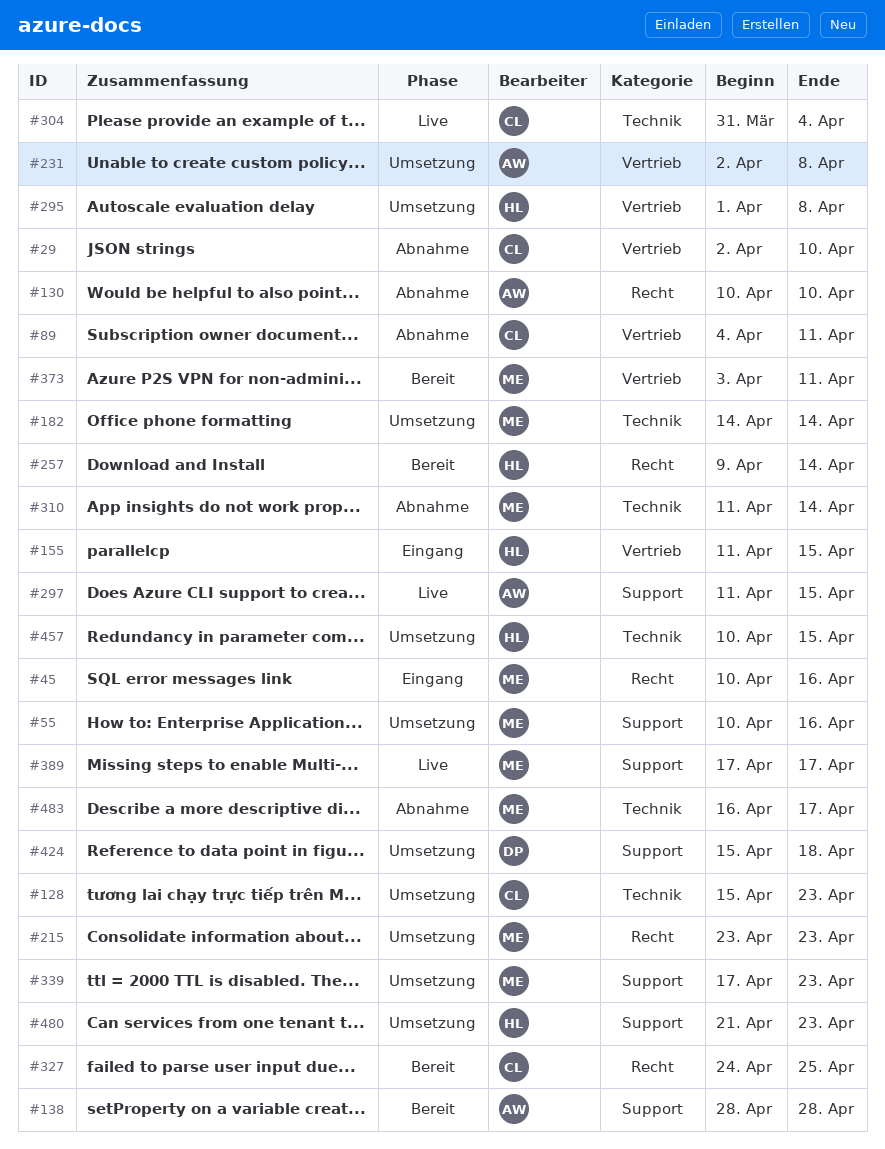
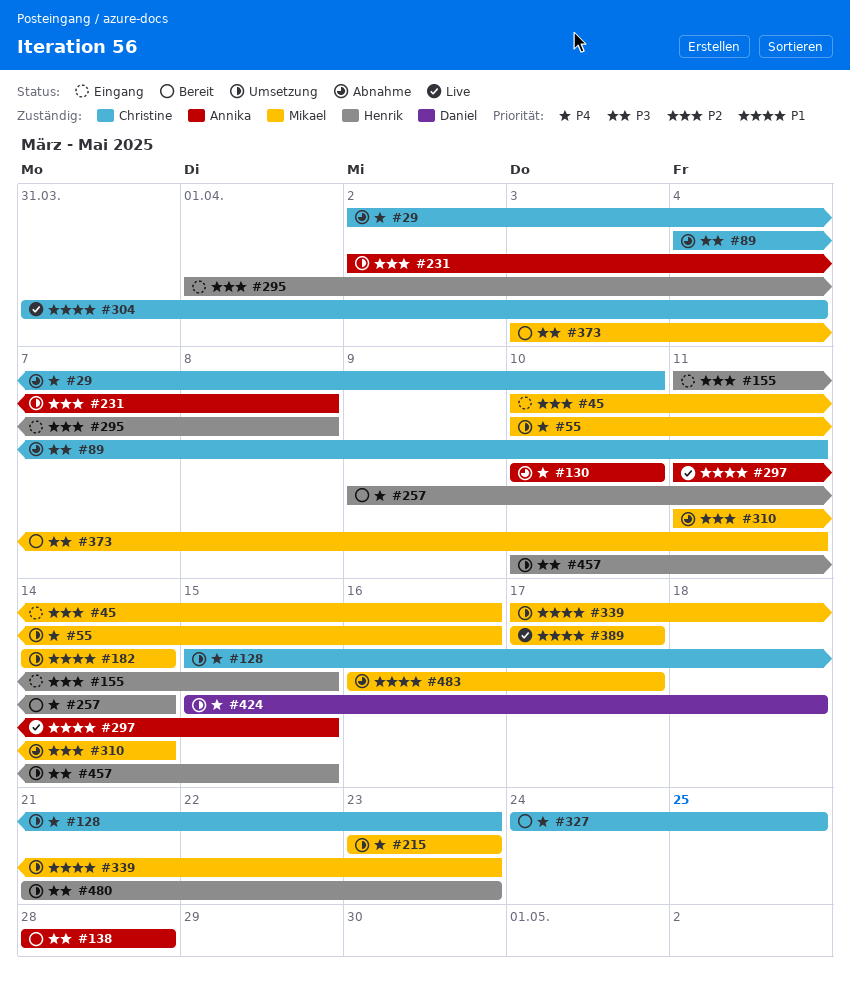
#295, status: Umsetzung -> Eingang

